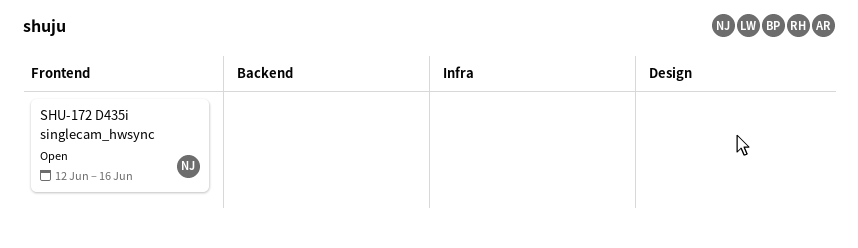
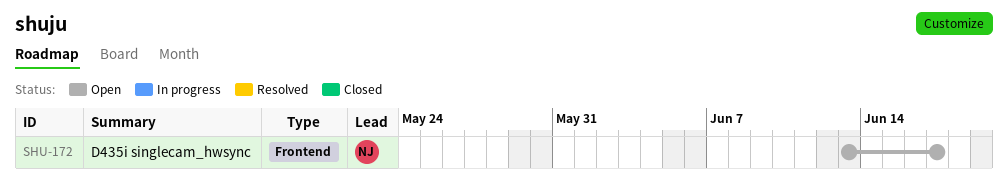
SHU-172, start: Jun 12 -> Jun 13
SHU-172, due: Jun 16 -> Jun 17

